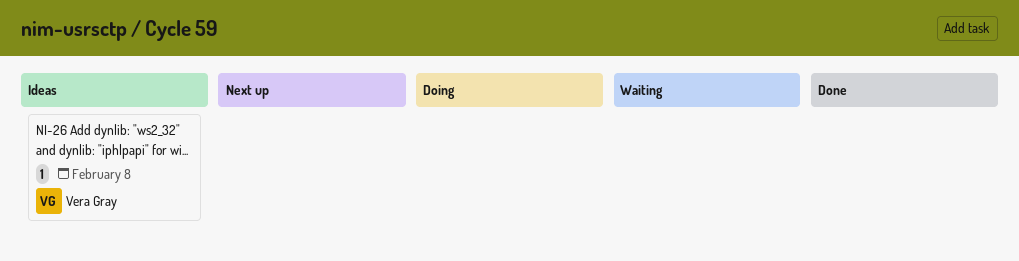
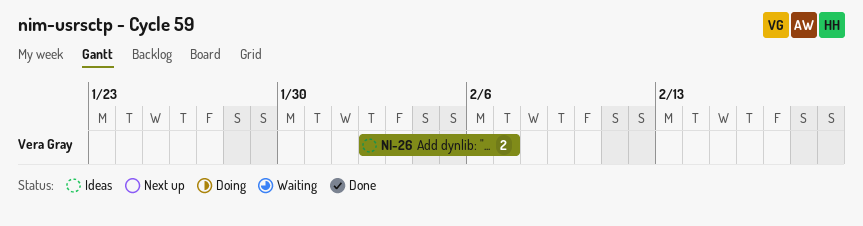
NI-26, estimate: 1 -> 2
NI-26, due: Feb 8 -> Feb 7

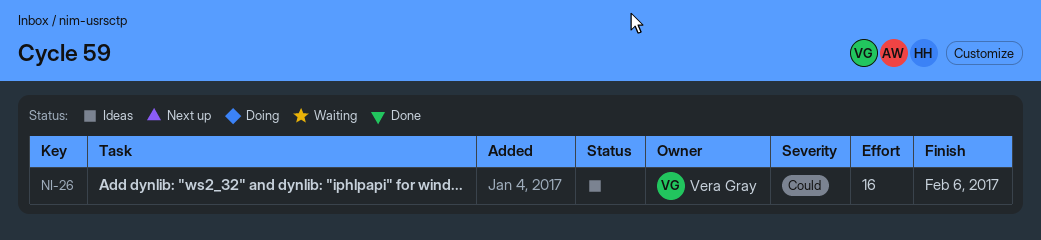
NI-26, estimate: 2 -> 16
NI-26, due: Feb 7 -> Feb 6

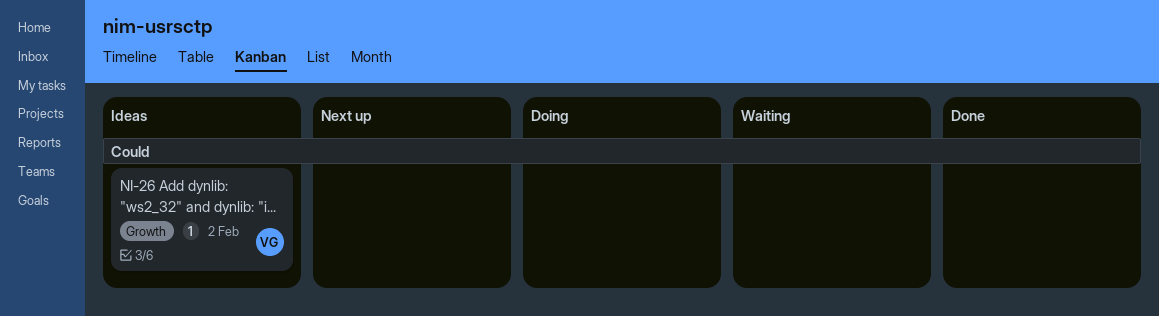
NI-26, estimate: 16 -> 1
NI-26, due: Feb 6 -> Feb 2

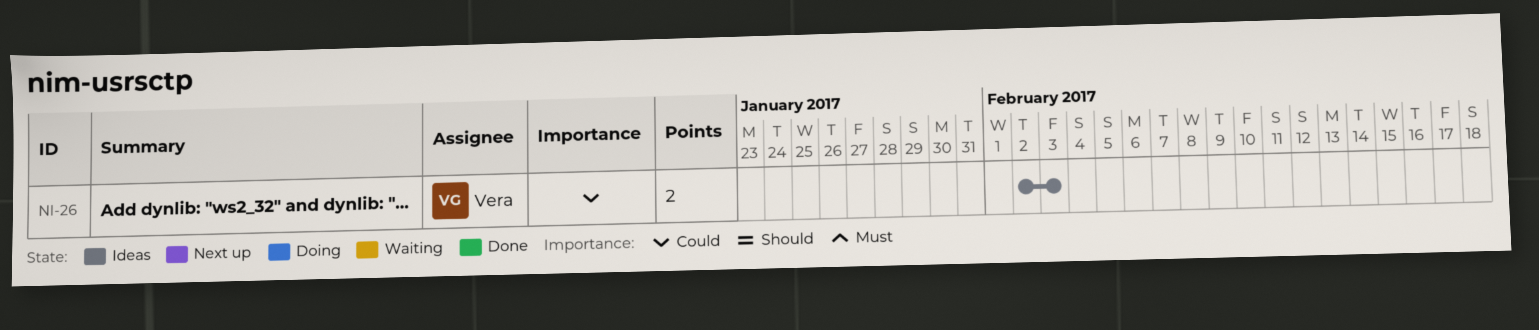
NI-26, estimate: 1 -> 2
NI-26, due: Feb 2 -> Feb 3

